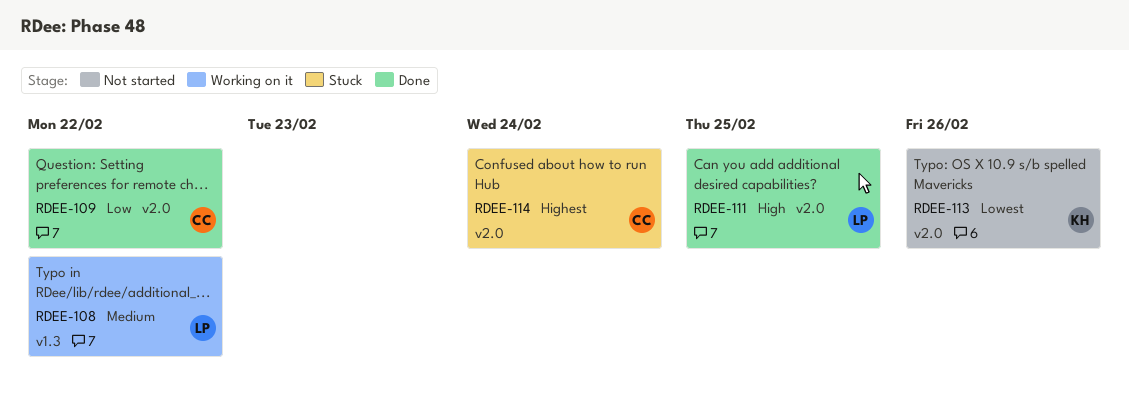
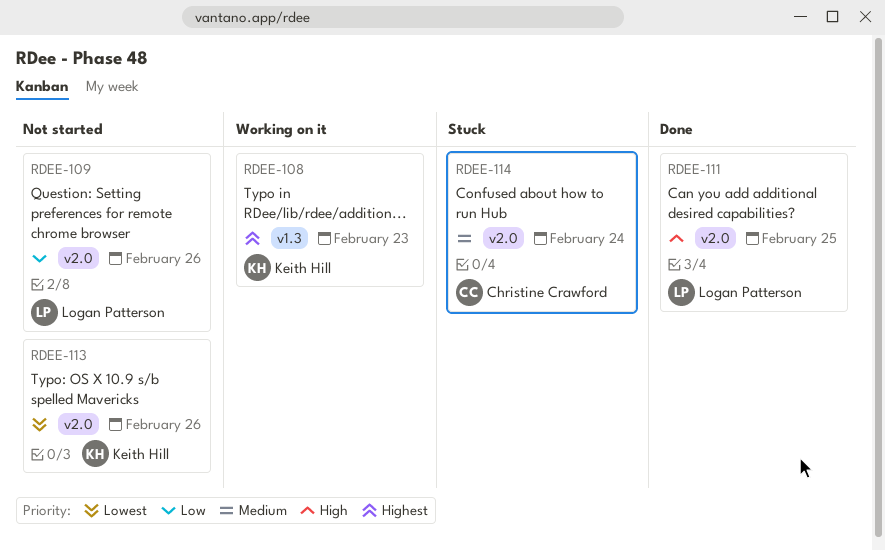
RDEE-108, owner: Logan Patterson -> Keith Hill
RDEE-108, priority: Medium -> Highest
RDEE-108, due: Feb 22 -> Feb 23
RDEE-109, status: Done -> Not started
RDEE-109, owner: Christine Crawford -> Logan Patterson
RDEE-109, due: Feb 22 -> Feb 26
RDEE-114, priority: Highest -> Medium

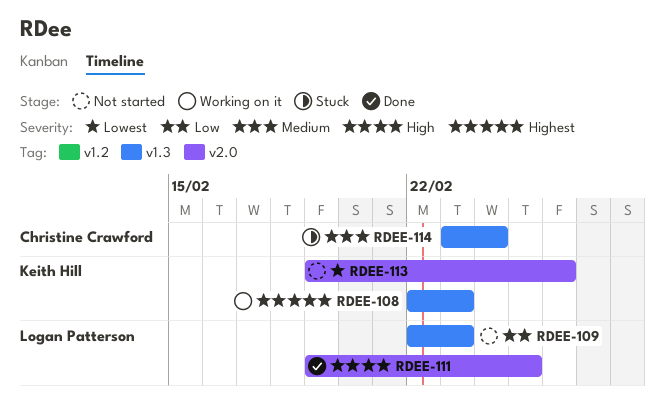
RDEE-109, label: v2.0 -> v1.3
RDEE-109, due: Feb 26 -> Feb 23
RDEE-114, label: v2.0 -> v1.3

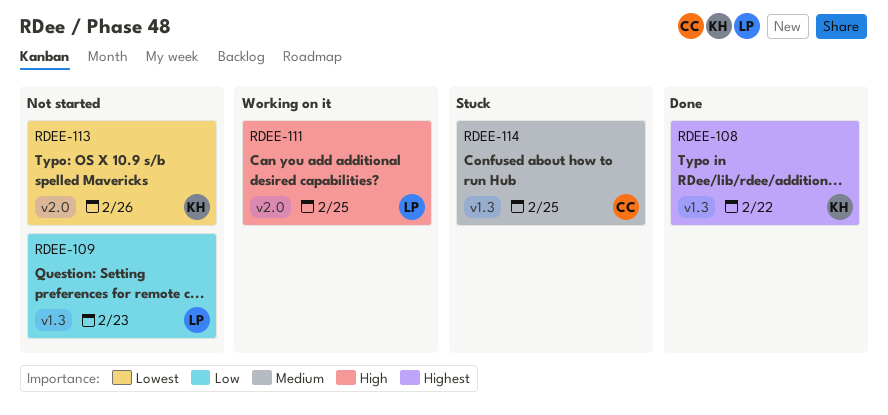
RDEE-108, status: Working on it -> Done
RDEE-108, due: Feb 23 -> Feb 22
RDEE-111, status: Done -> Working on it
RDEE-114, due: Feb 24 -> Feb 25

